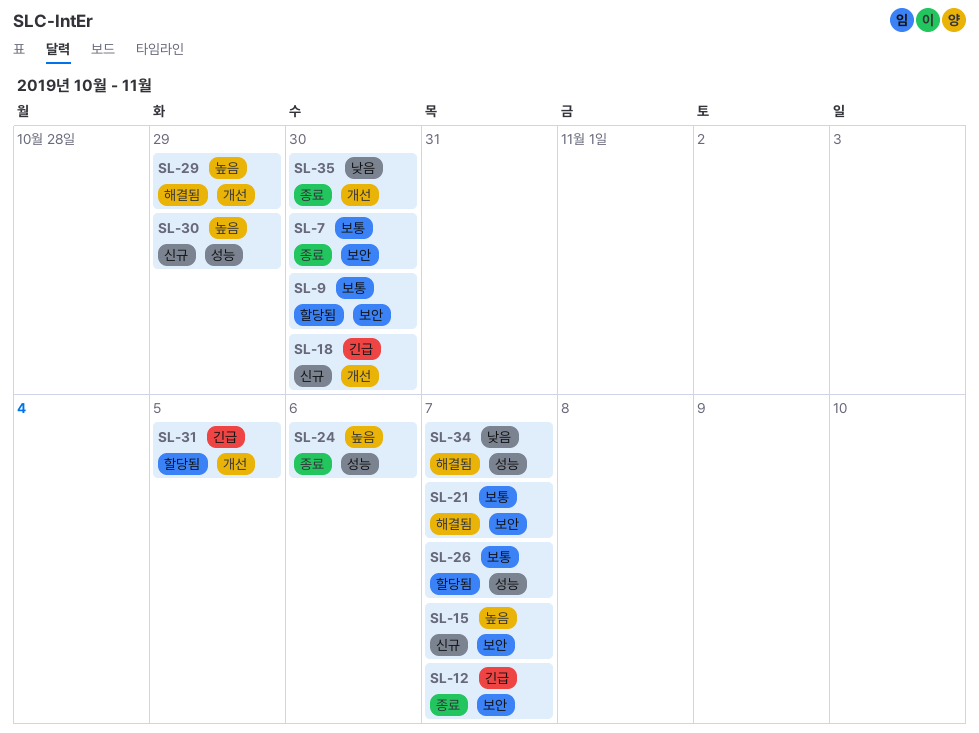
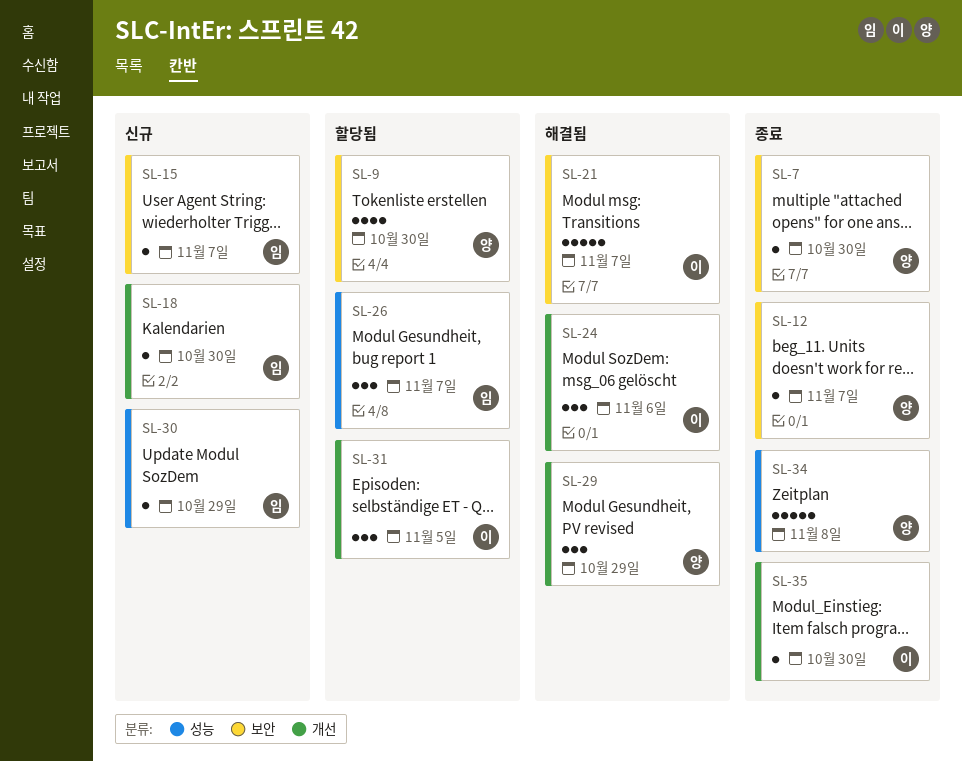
SL-24, status: 종료 -> 해결됨
SL-24, label: 성능 -> 개선
SL-34, status: 해결됨 -> 종료
SL-34, due: Nov 7 -> Nov 8

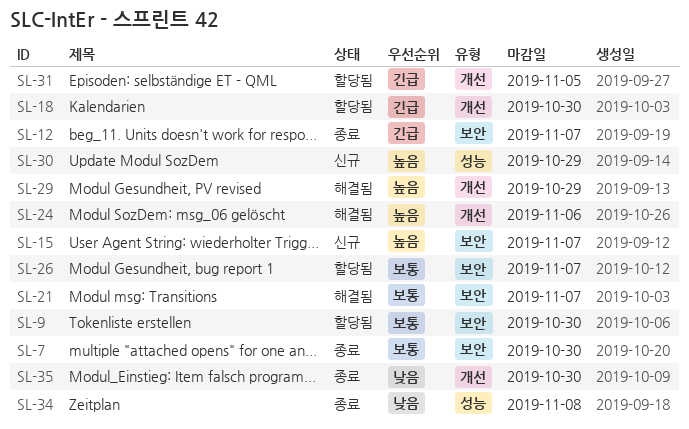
SL-18, status: 신규 -> 할당됨
SL-26, label: 성능 -> 보안

